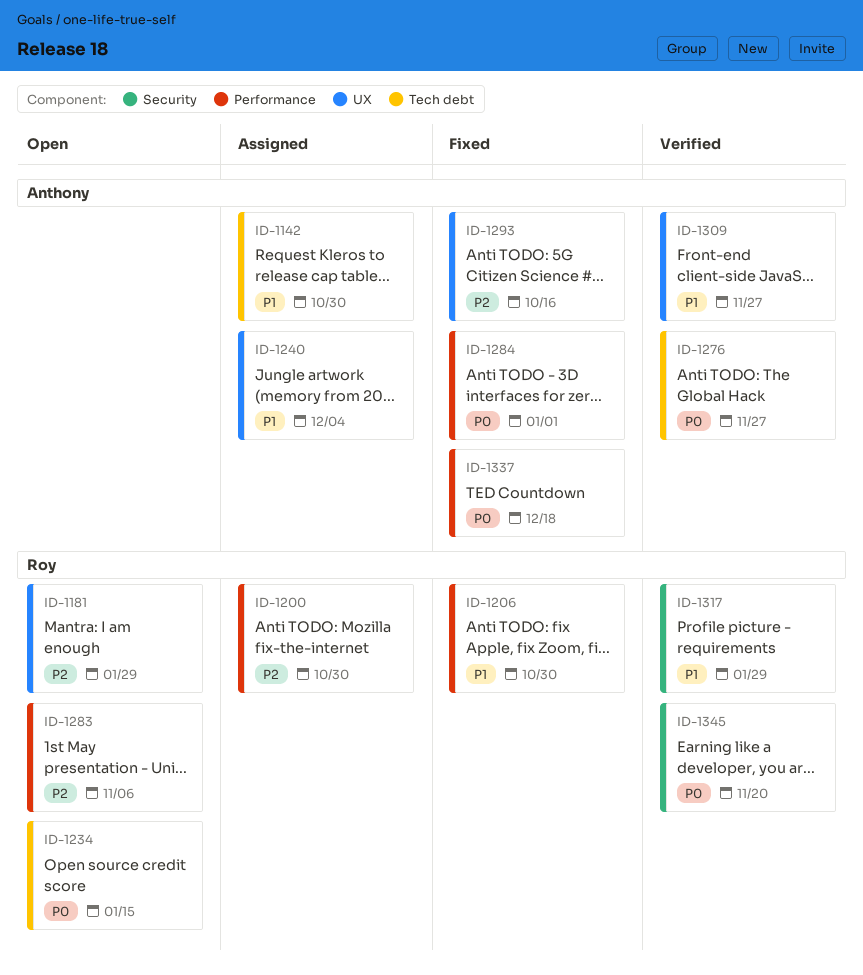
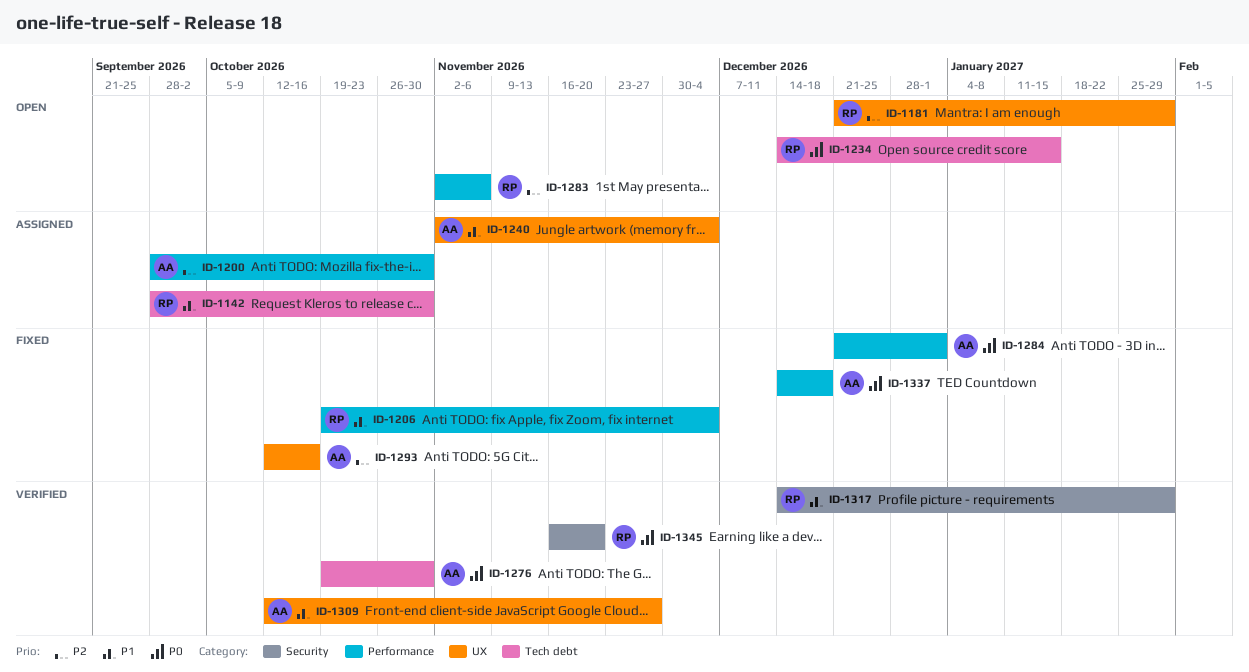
ID-1142, owner: Anthony -> Roy
ID-1200, owner: Roy -> Anthony
ID-1206, due: Oct 30 -> Dec 4
ID-1276, due: Nov 27 -> Oct 30

